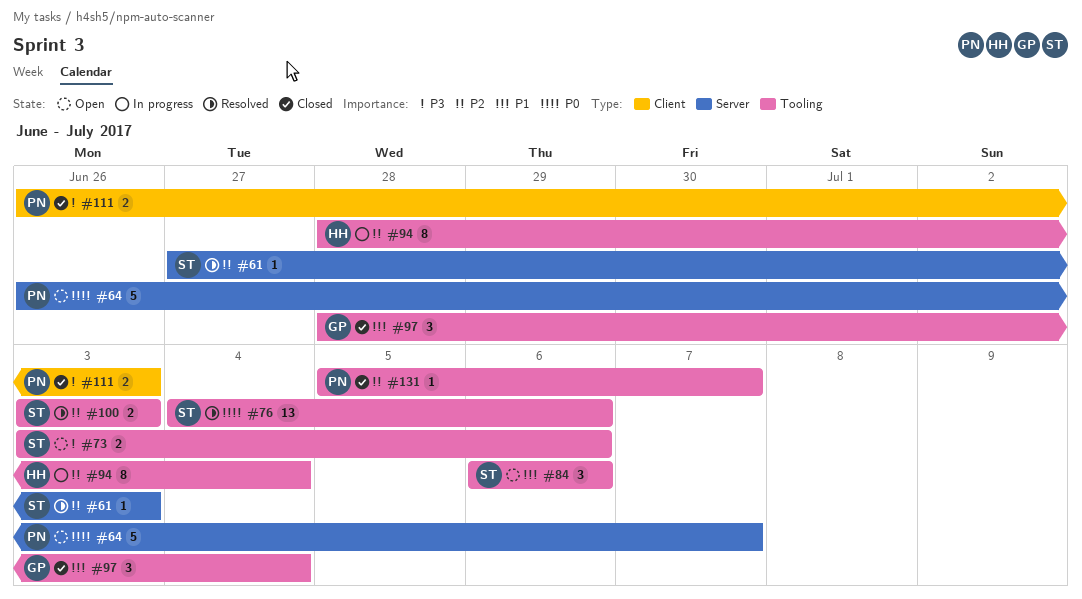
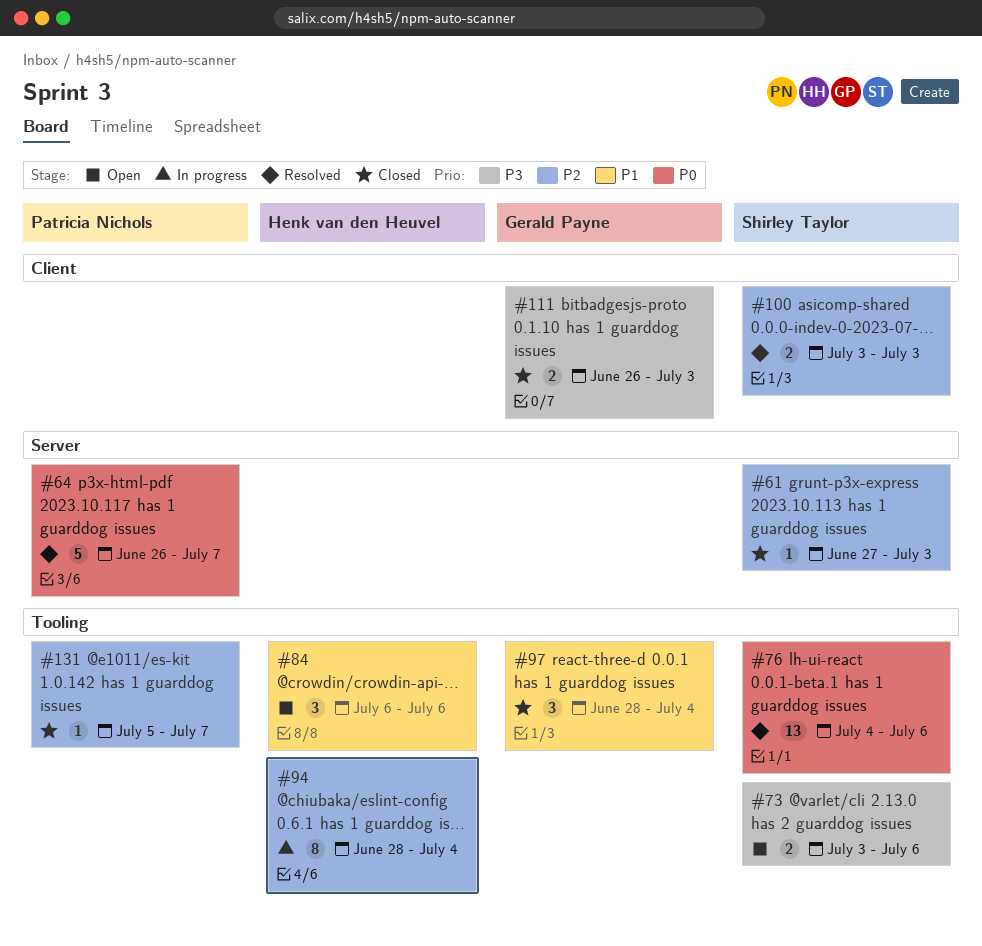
#61, status: Resolved -> Closed
#64, status: Open -> Resolved
#84, owner: Shirley Taylor -> Henk van den Heuvel
#100, label: Tooling -> Client
#111, owner: Patricia Nichols -> Gerald Payne

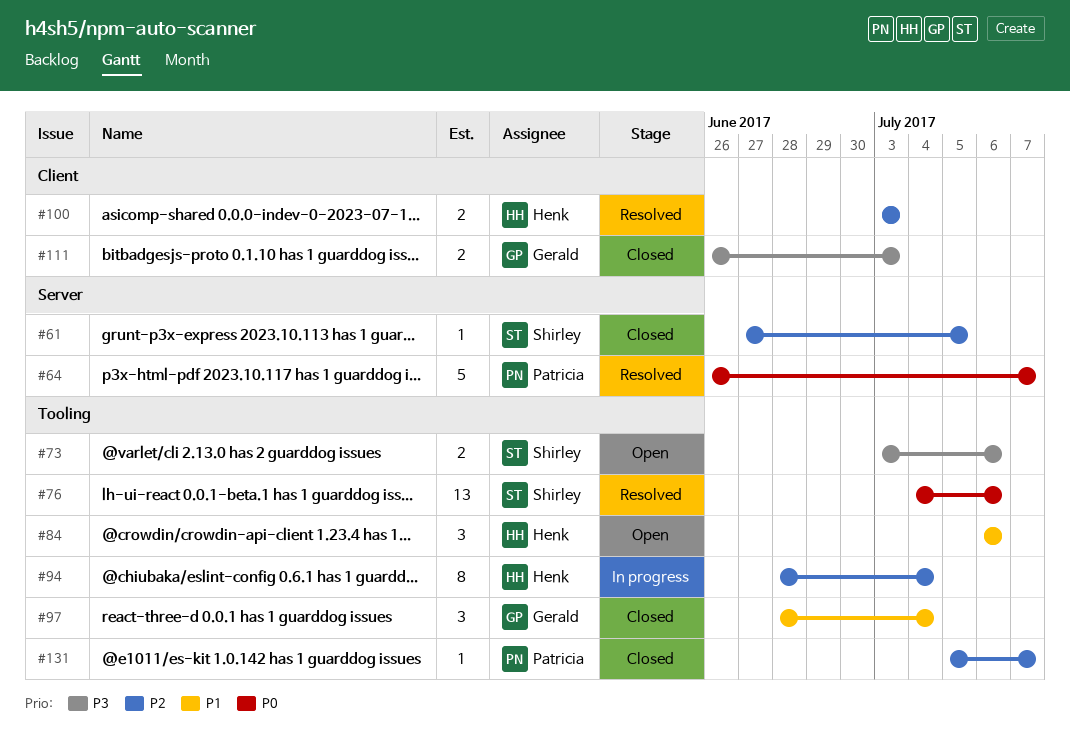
#61, due: Jul 3 -> Jul 5
#100, owner: Shirley Taylor -> Henk van den Heuvel

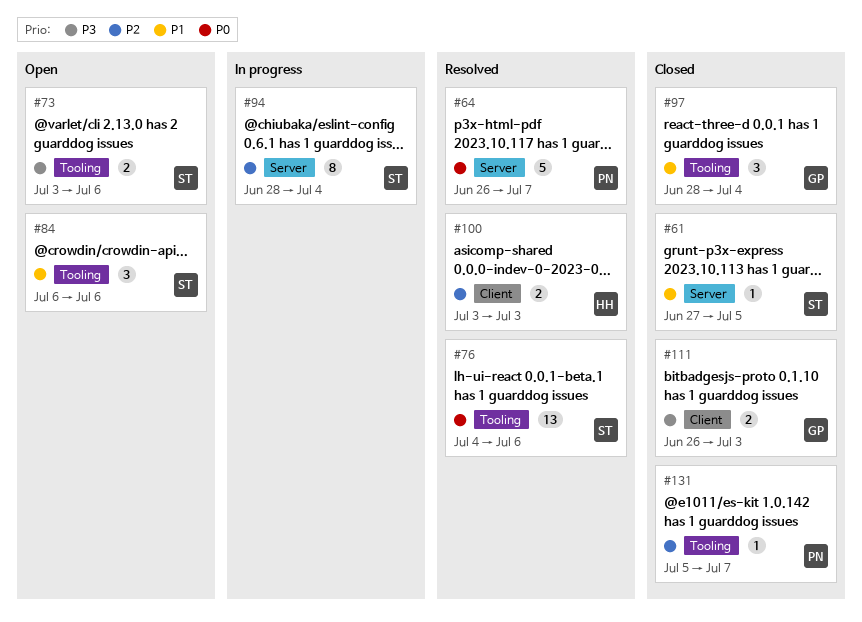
#61, priority: P2 -> P1
#84, owner: Henk -> Shirley
#94, owner: Henk -> Shirley
#94, label: Tooling -> Server

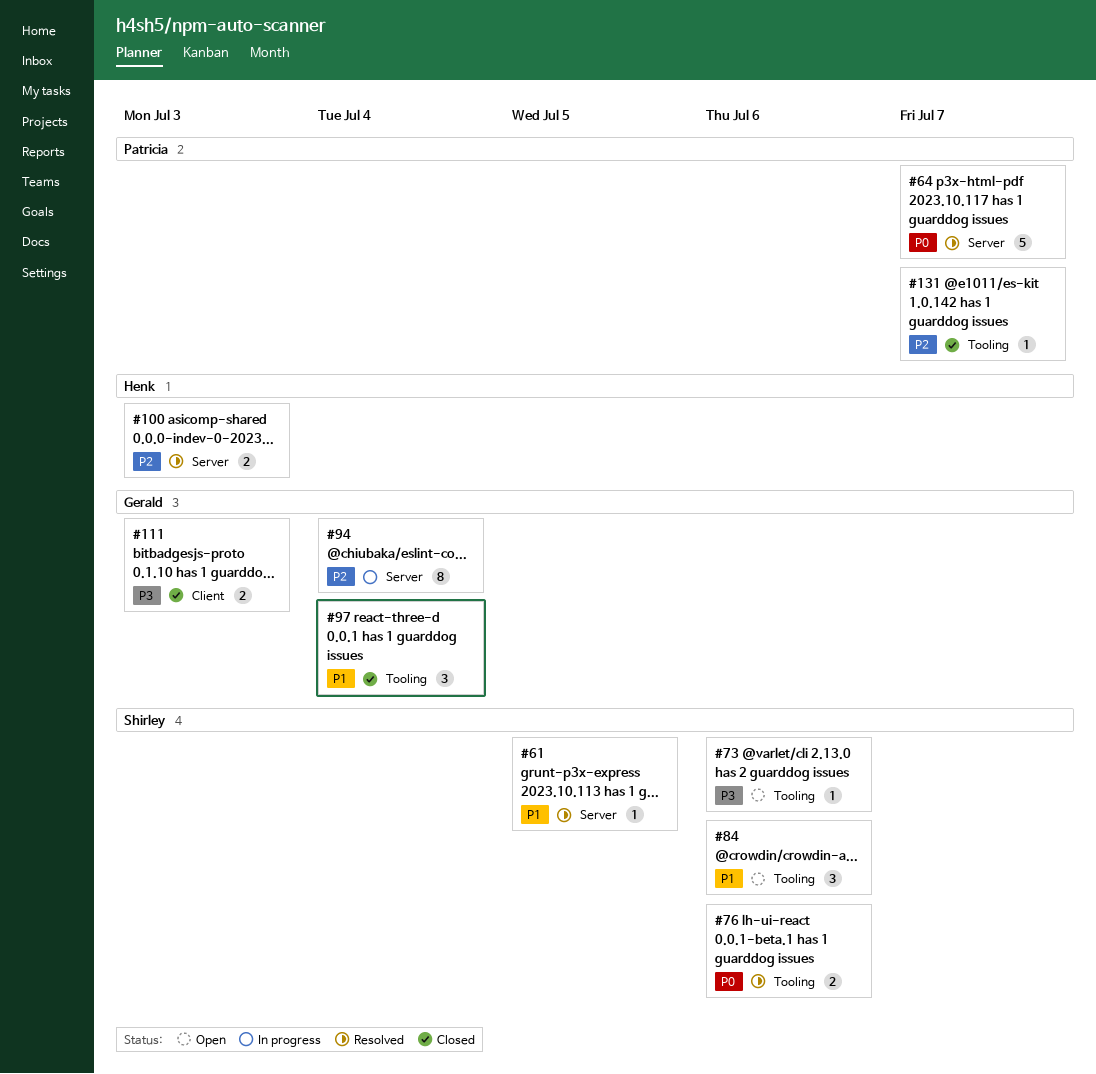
#61, status: Closed -> Resolved
#73, estimate: 2 -> 1
#76, estimate: 13 -> 2
#94, owner: Shirley -> Gerald
#100, label: Client -> Server

